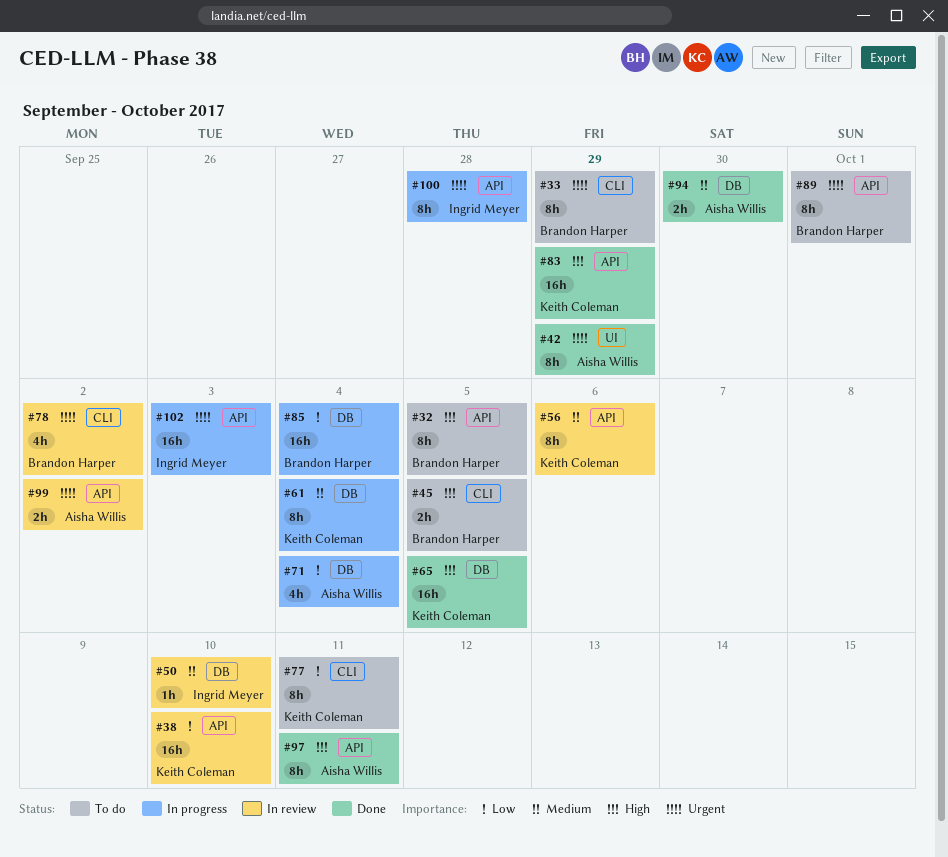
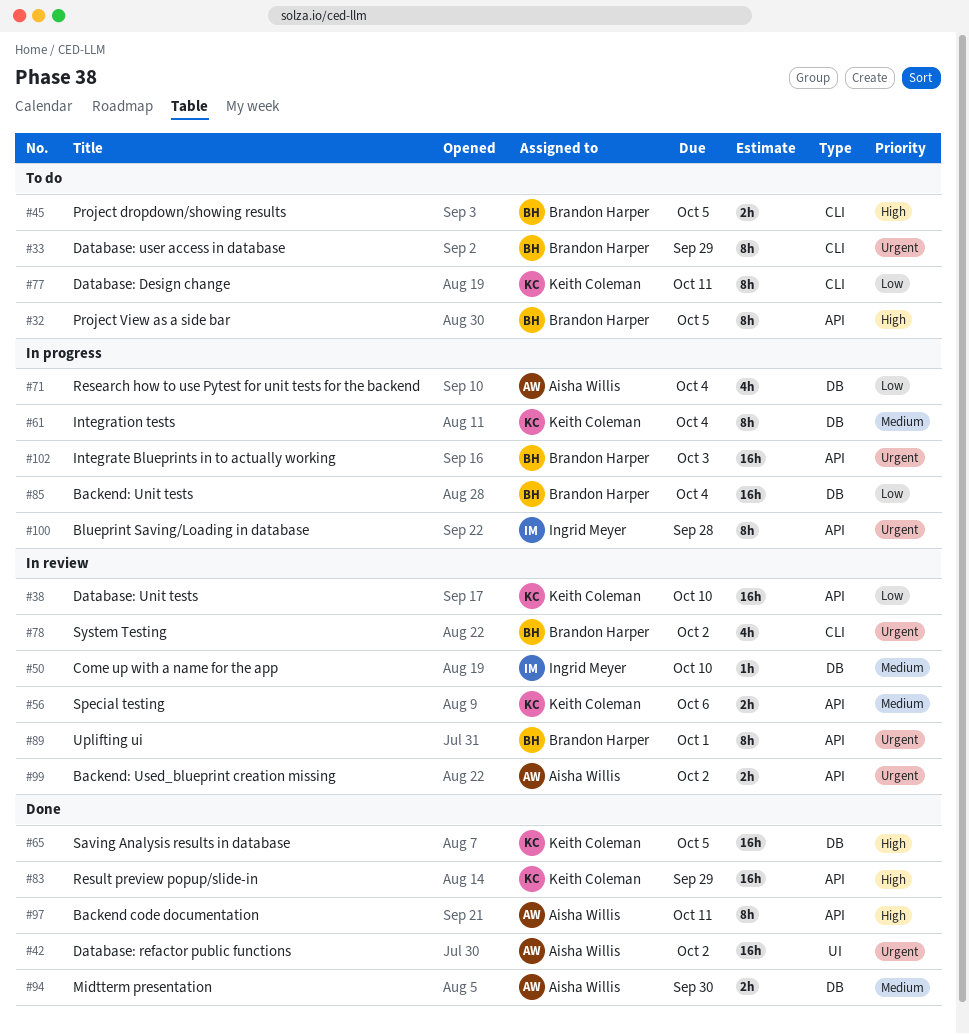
#42, estimate: 8h -> 16h
#42, due: Sep 29 -> Oct 2
#56, estimate: 8h -> 2h
#89, status: To do -> In review
#102, owner: Ingrid Meyer -> Brandon Harper

